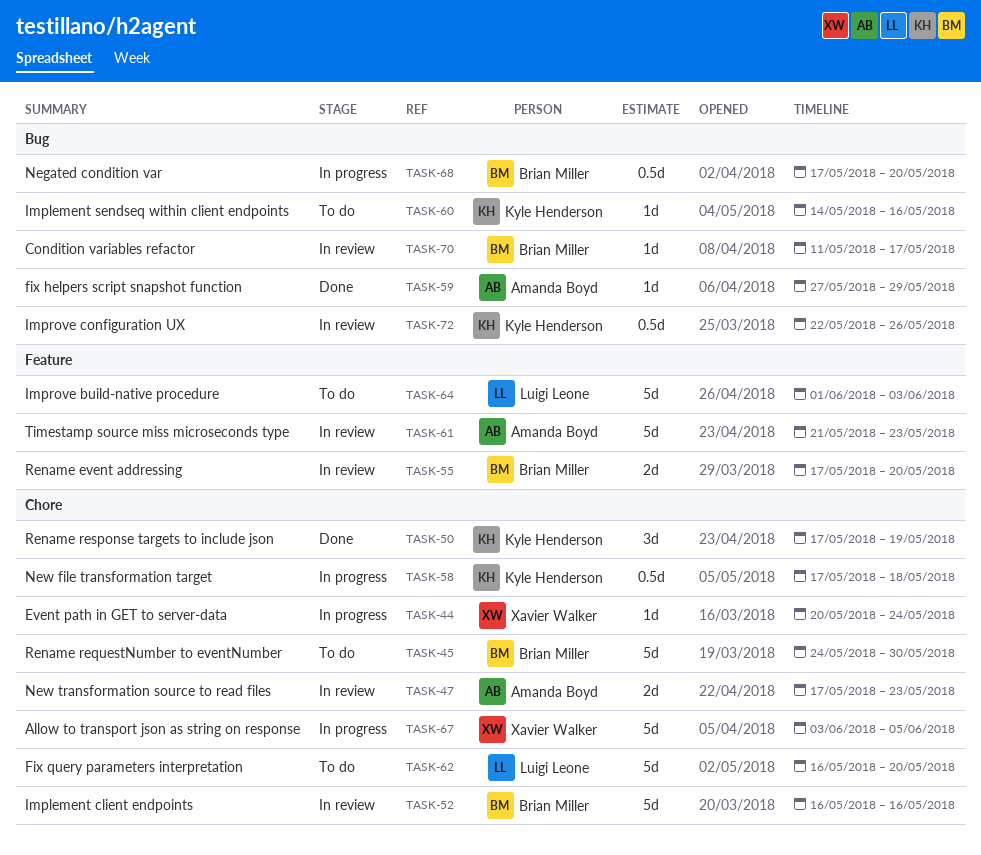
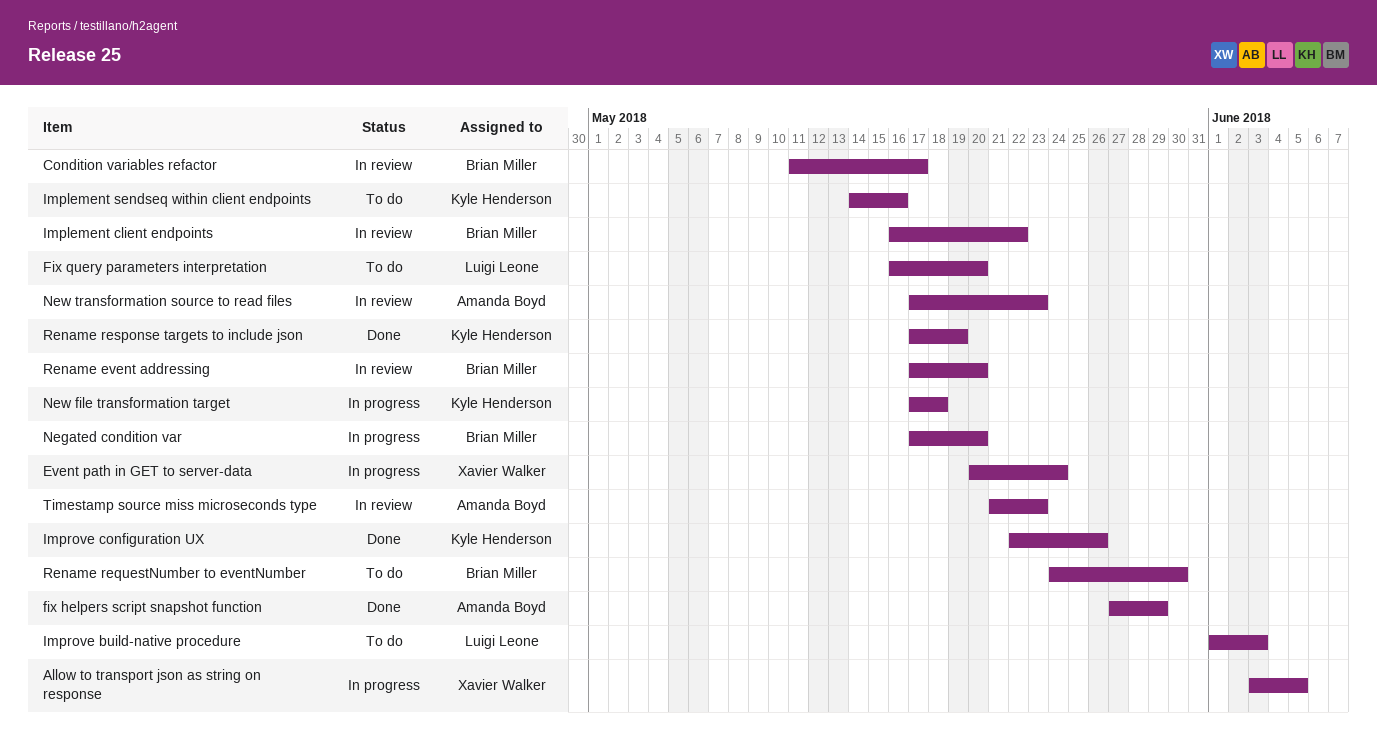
Implement client endpoints, due: May 16 -> May 22
Improve configuration UX, status: In review -> Done

